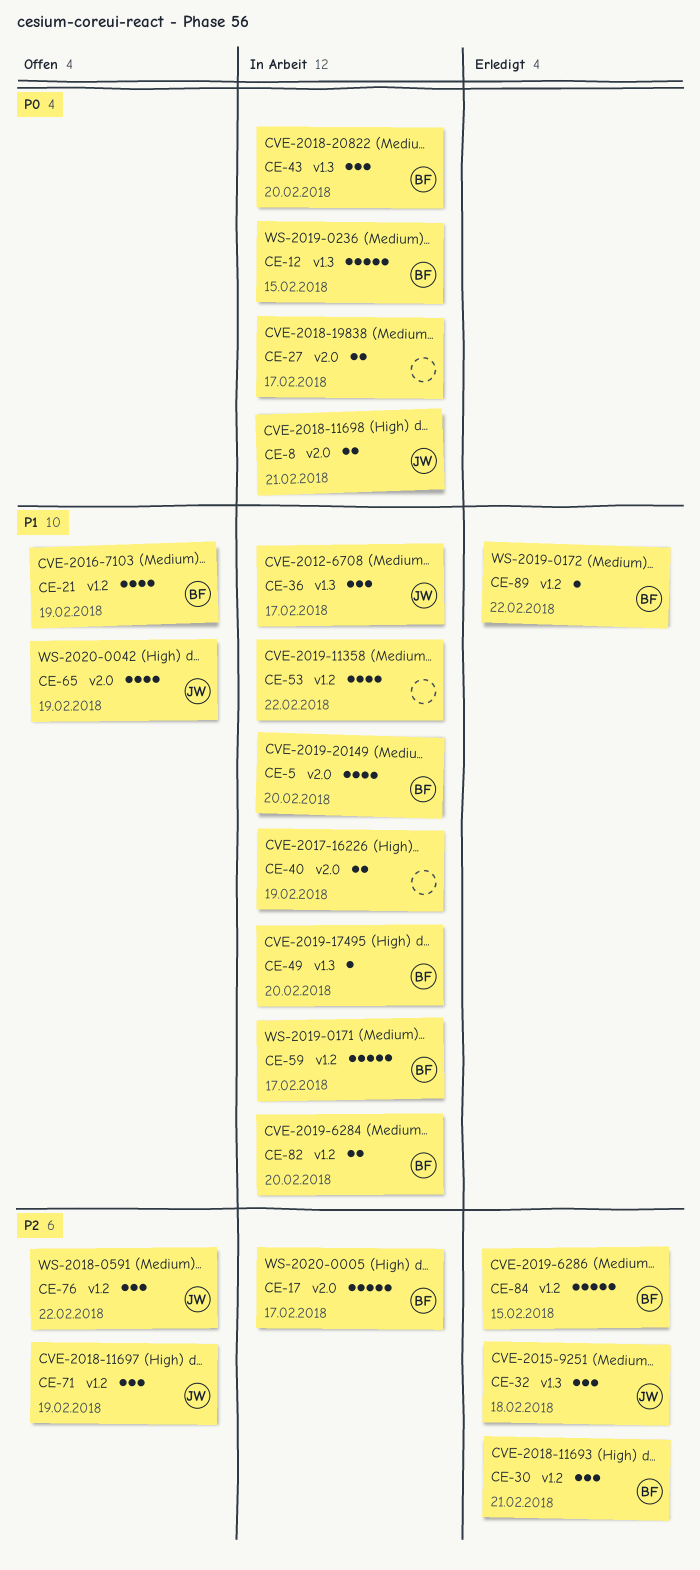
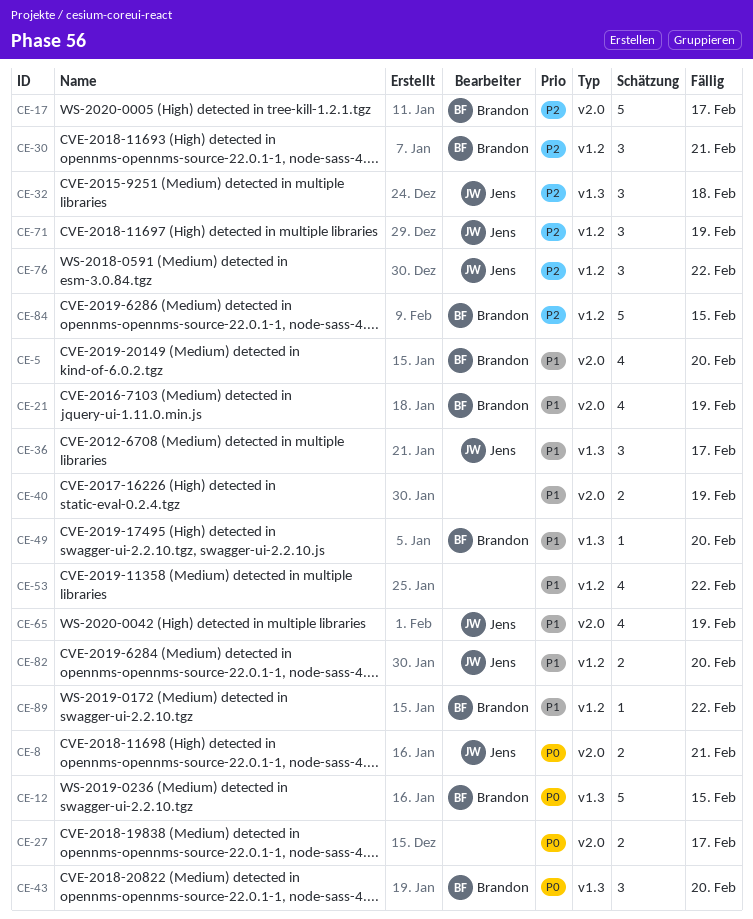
CE-21, label: v1.2 -> v2.0
CE-59: present -> none
CE-82, owner: Brandon -> Jens

